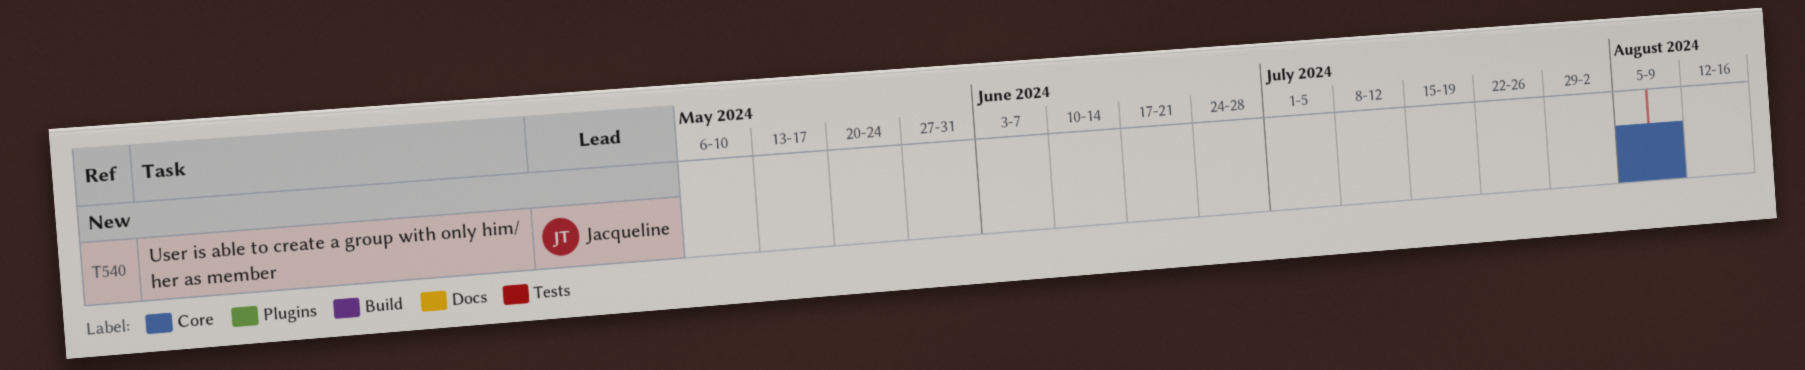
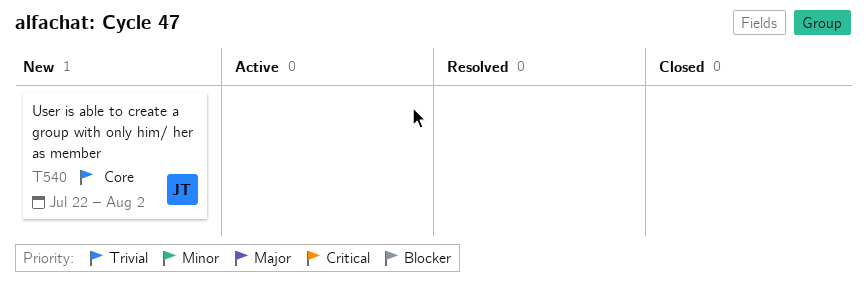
T540, start: Aug 5 -> Jul 22
T540, due: Aug 9 -> Aug 2

